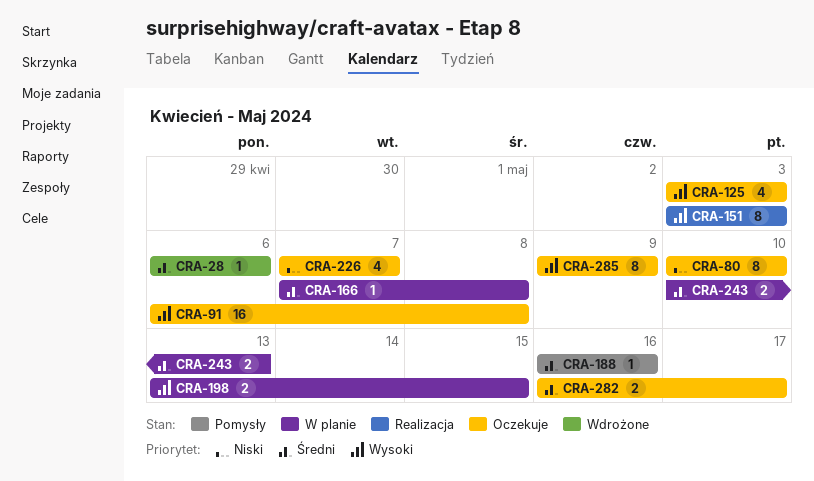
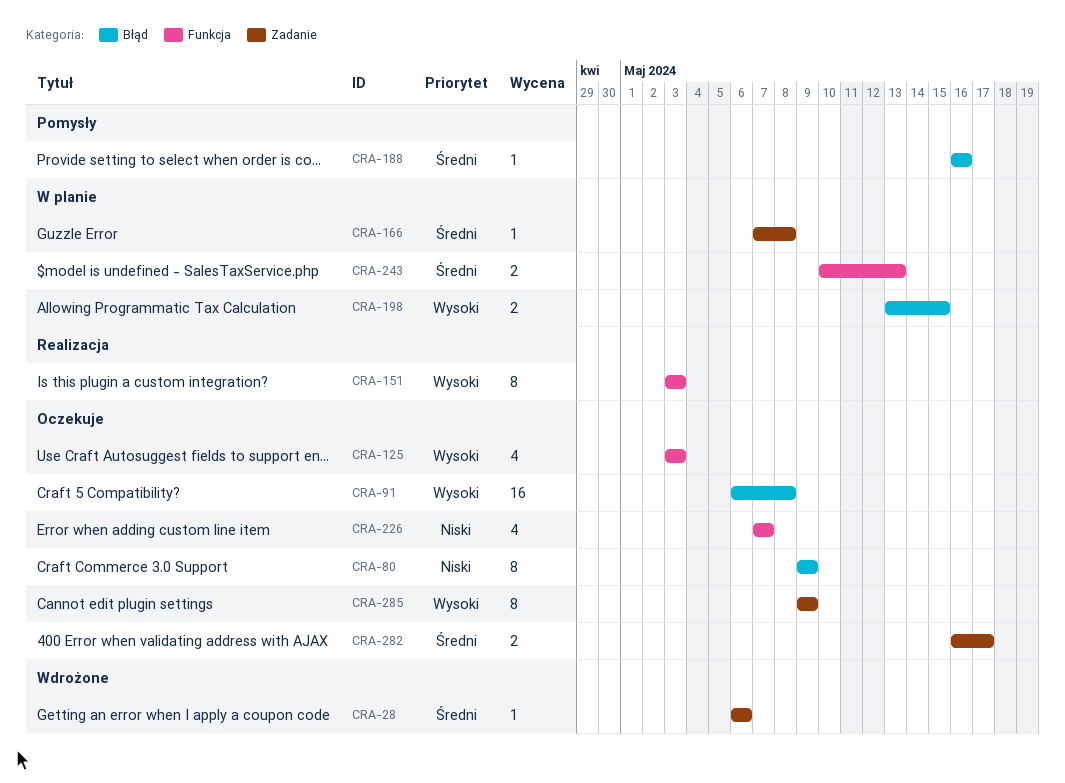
CRA-80, start: May 10 -> May 9
CRA-80, due: May 10 -> May 9

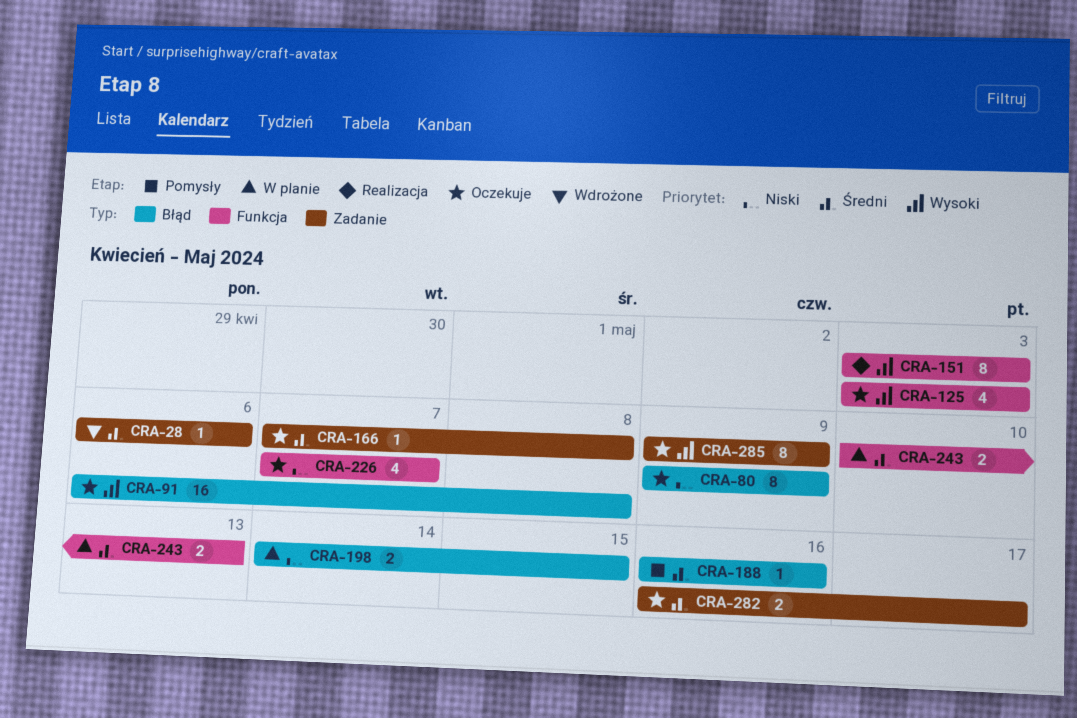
CRA-166, status: W planie -> Oczekuje
CRA-198, priority: Wysoki -> Niski
CRA-198, start: May 13 -> May 14

